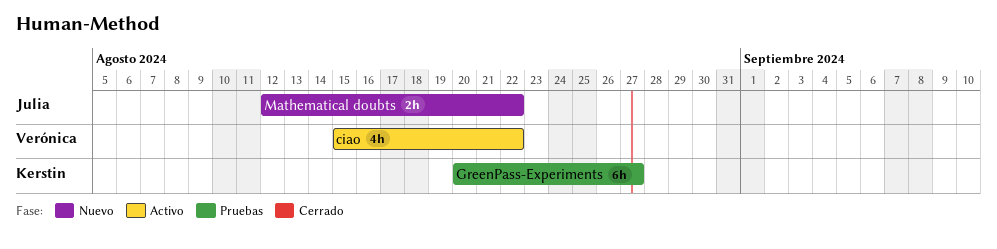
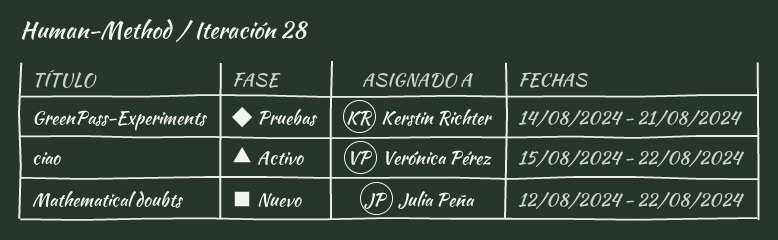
GreenPass-Experiments, start: Aug 20 -> Aug 14
GreenPass-Experiments, due: Aug 27 -> Aug 21

